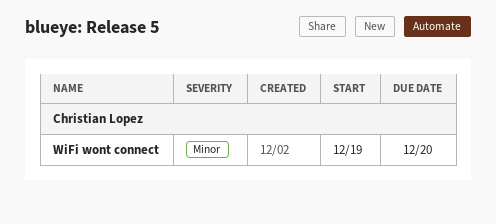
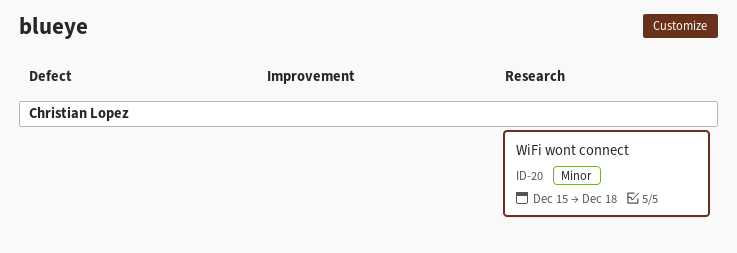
WiFi wont connect, start: Dec 19 -> Dec 15
WiFi wont connect, due: Dec 20 -> Dec 18

